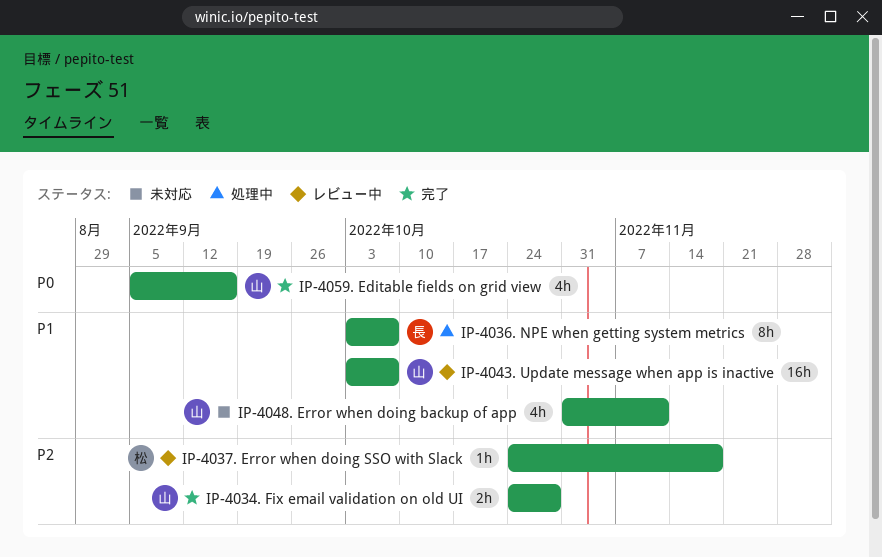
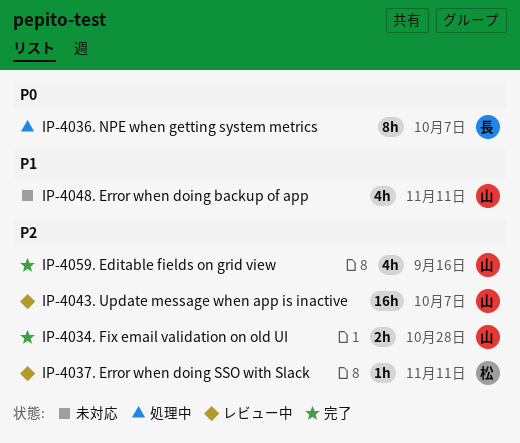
IP-4036. NPE when getting system metrics, priority: P1 -> P0
IP-4037. Error when doing SSO with Slack, due: Nov 18 -> Nov 11
IP-4043. Update message when app is inactive, priority: P1 -> P2
IP-4059. Editable fields on grid view, priority: P0 -> P2

